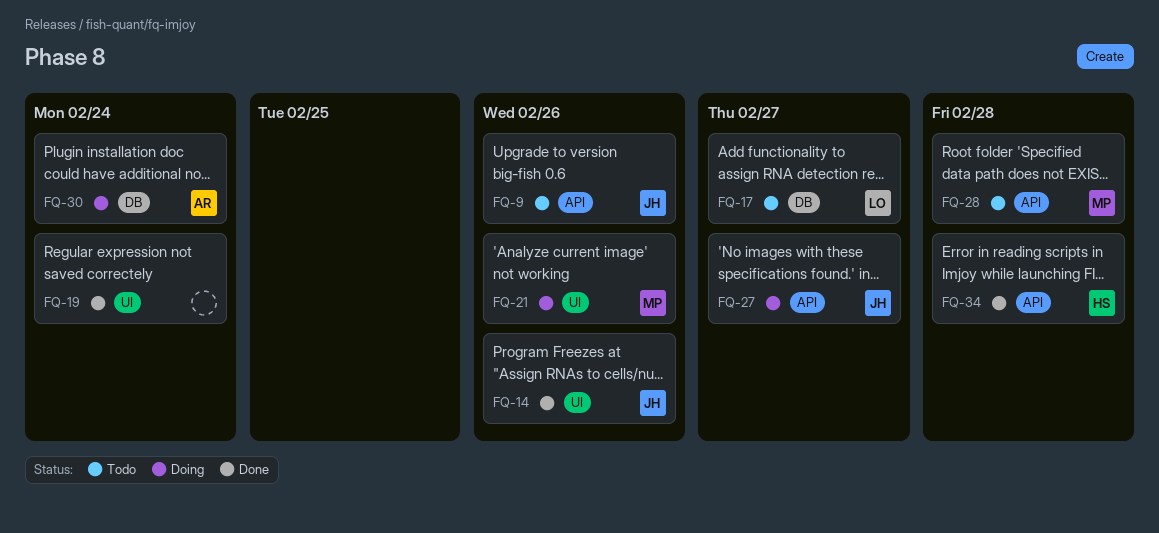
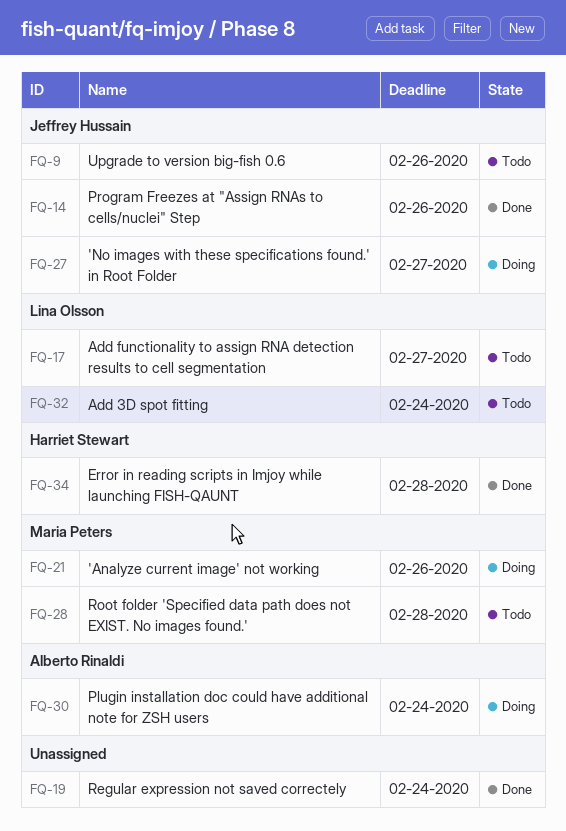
FQ-32: none -> present

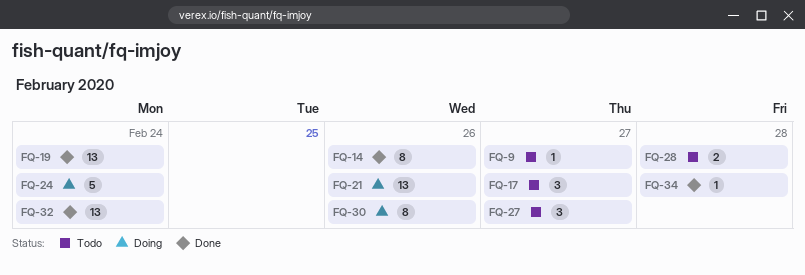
FQ-9, due: Feb 26 -> Feb 27
FQ-24: none -> present
FQ-27, status: Doing -> Todo
FQ-30, due: Feb 24 -> Feb 26
FQ-32, status: Todo -> Done

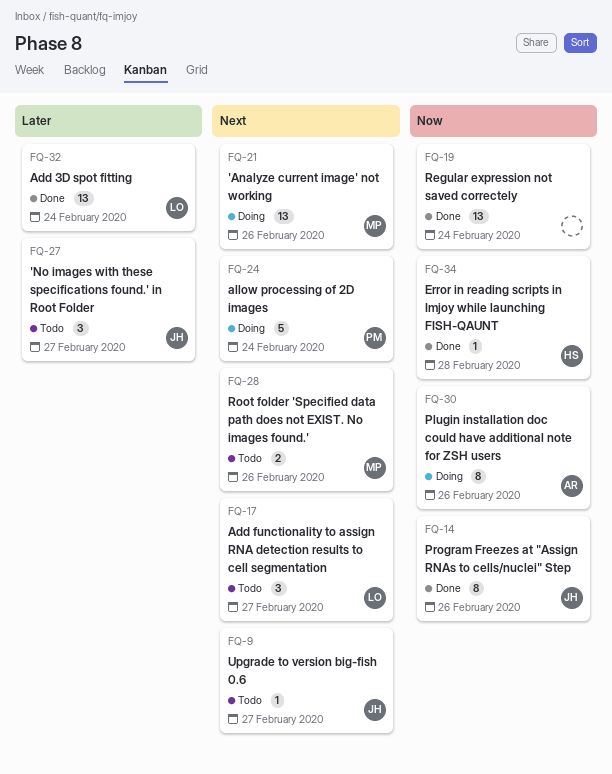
FQ-28, due: Feb 28 -> Feb 26

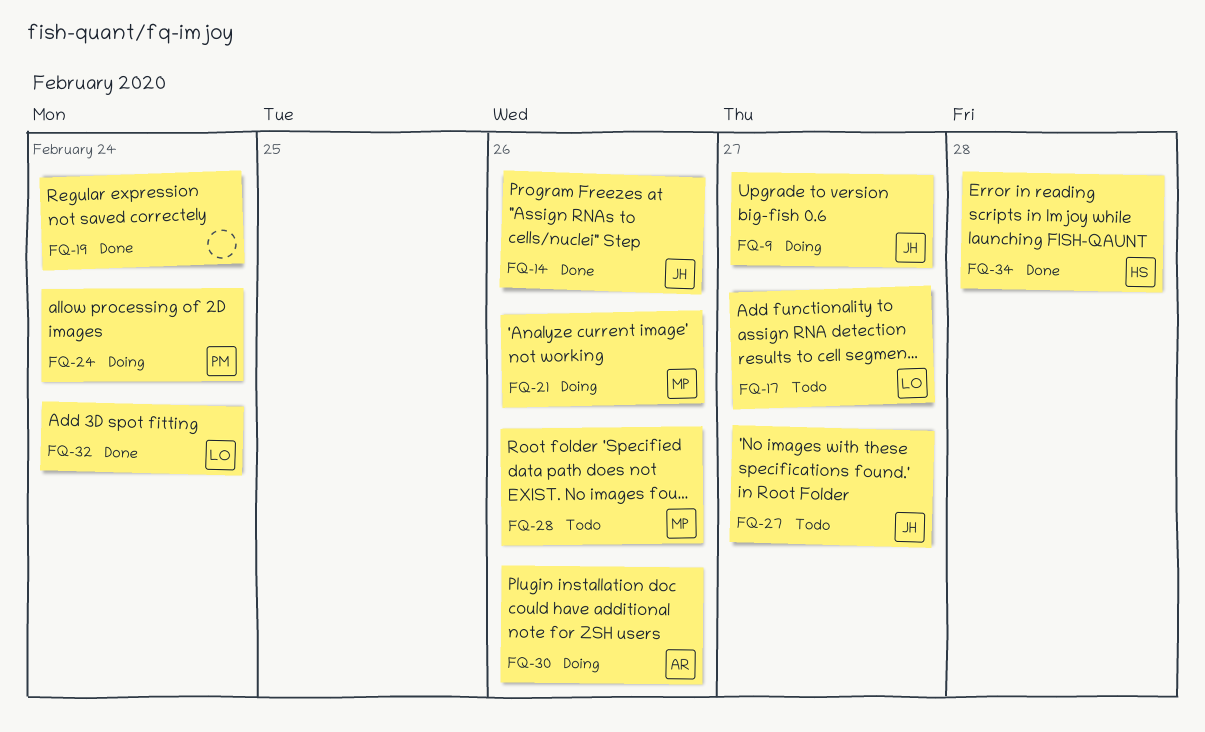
FQ-9, status: Todo -> Doing

